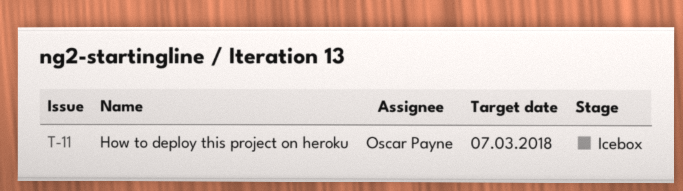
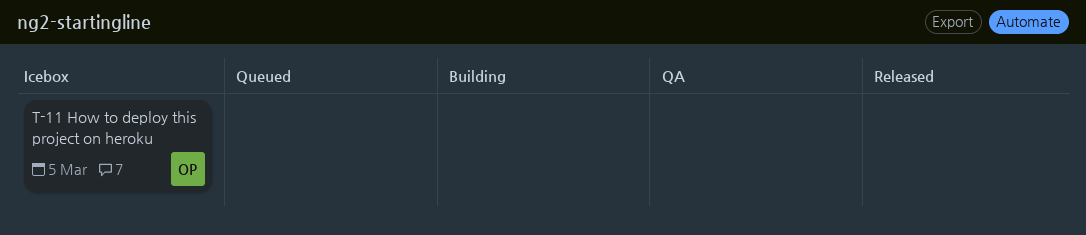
T-11, due: Mar 7 -> Mar 5

